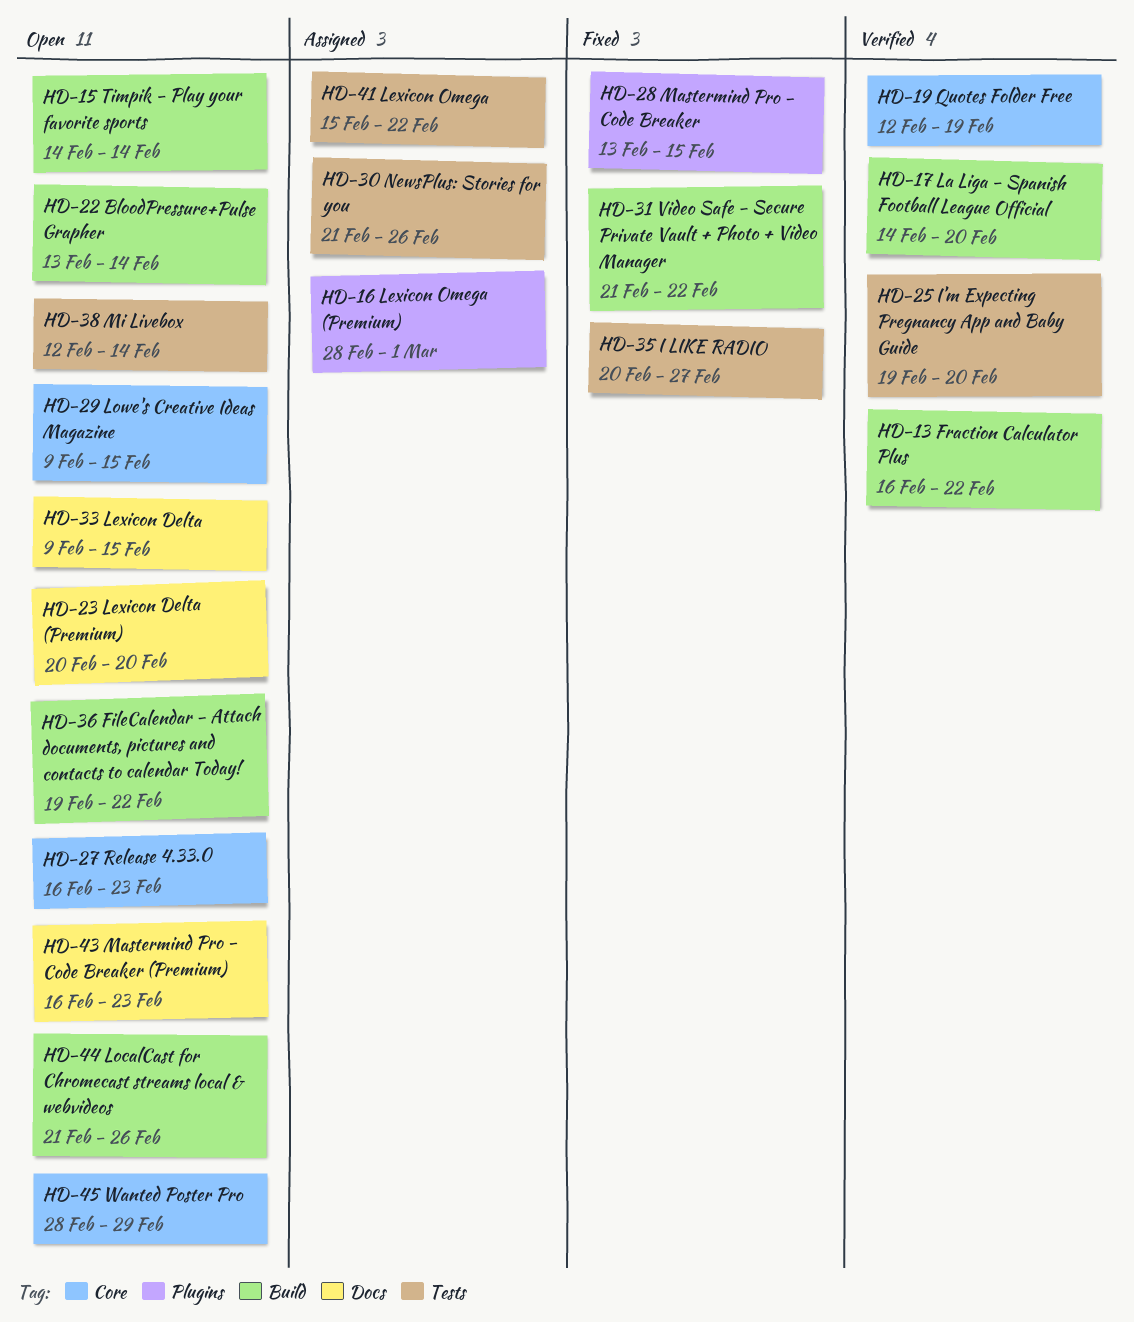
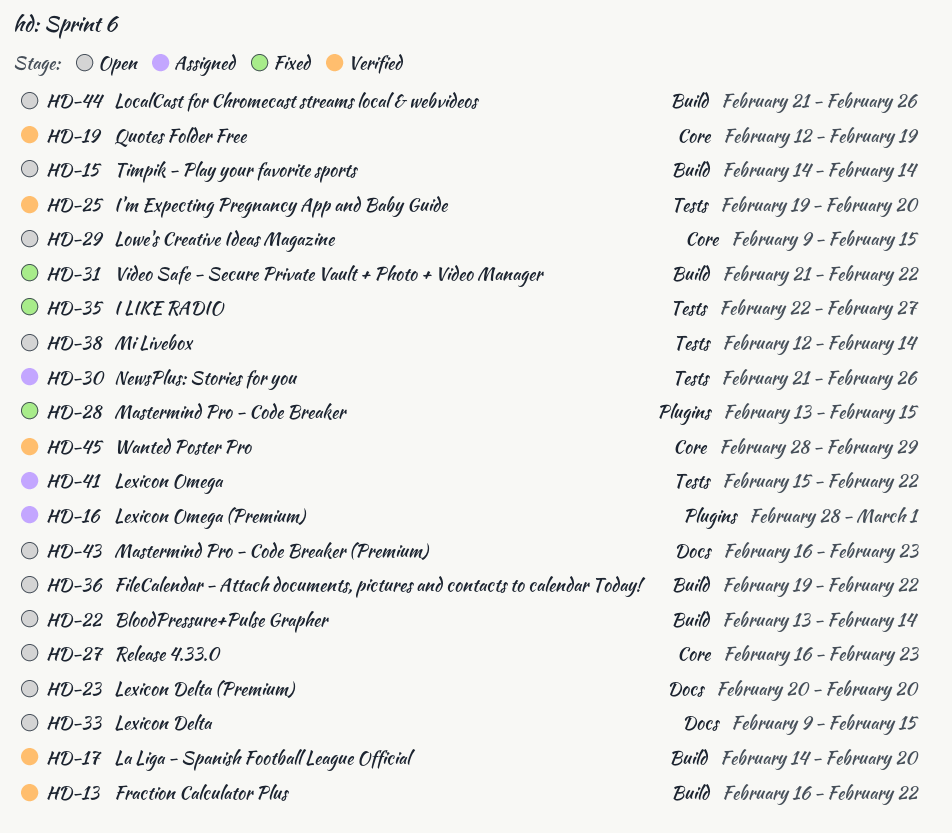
HD-35, start: Feb 20 -> Feb 22
HD-45, status: Open -> Verified

